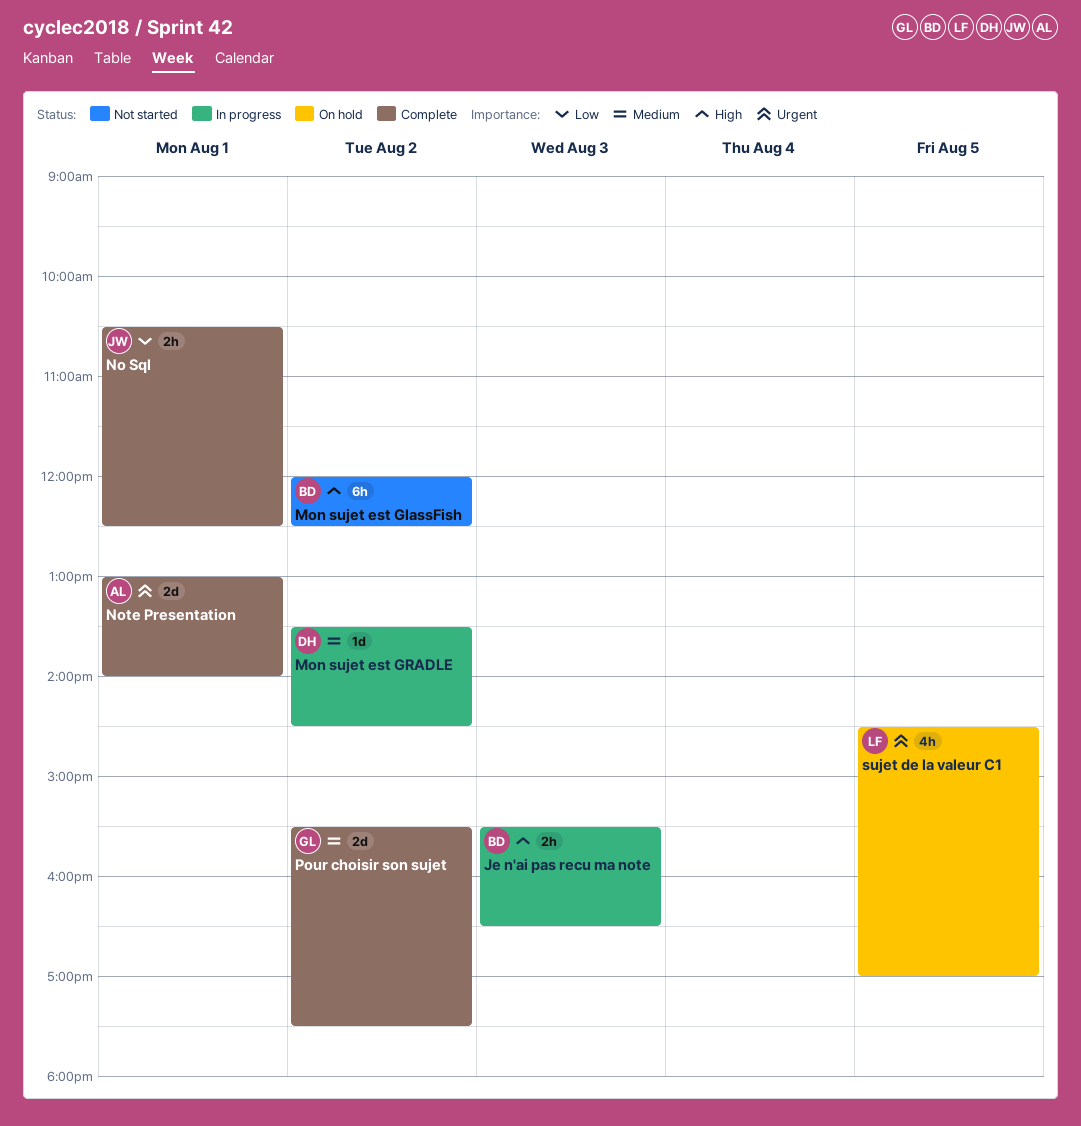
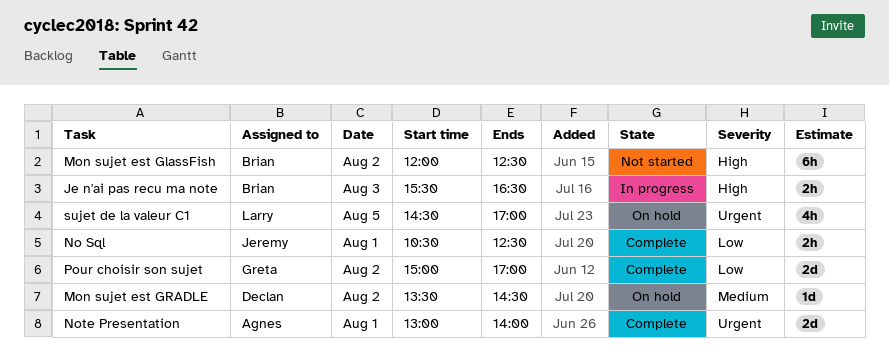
Mon sujet est GRADLE, status: In progress -> On hold
Pour choisir son sujet, priority: Medium -> Low
Pour choisir son sujet, begins: 15:30 -> 15:00
Pour choisir son sujet, ends: 17:30 -> 17:00

